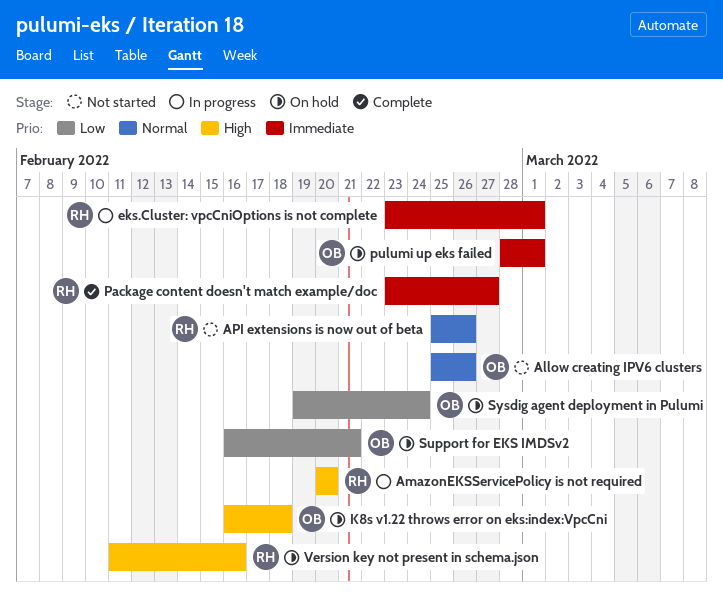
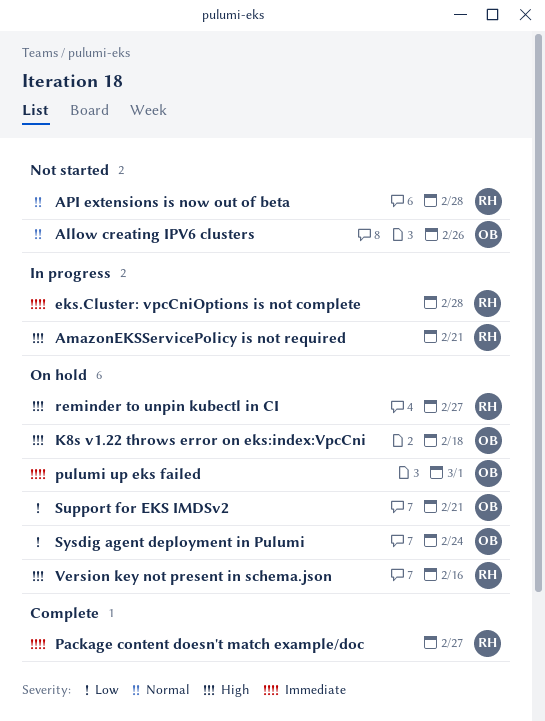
AmazonEKSServicePolicy is not required, due: Feb 20 -> Feb 21
API extensions is now out of beta, due: Feb 26 -> Feb 28
eks.Cluster: vpcCniOptions is not complete, due: Mar 1 -> Feb 28
reminder to unpin kubectl in CI: none -> present

